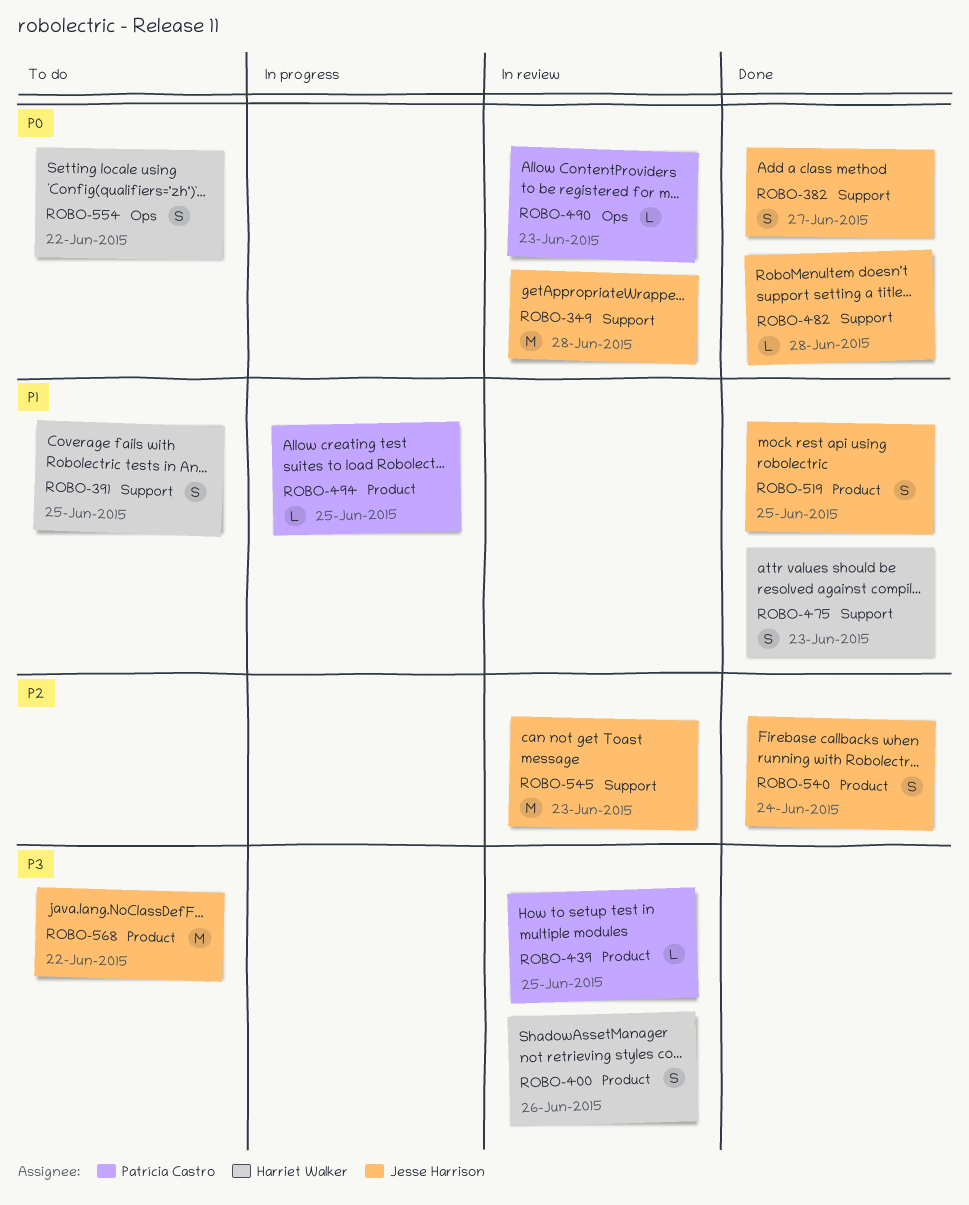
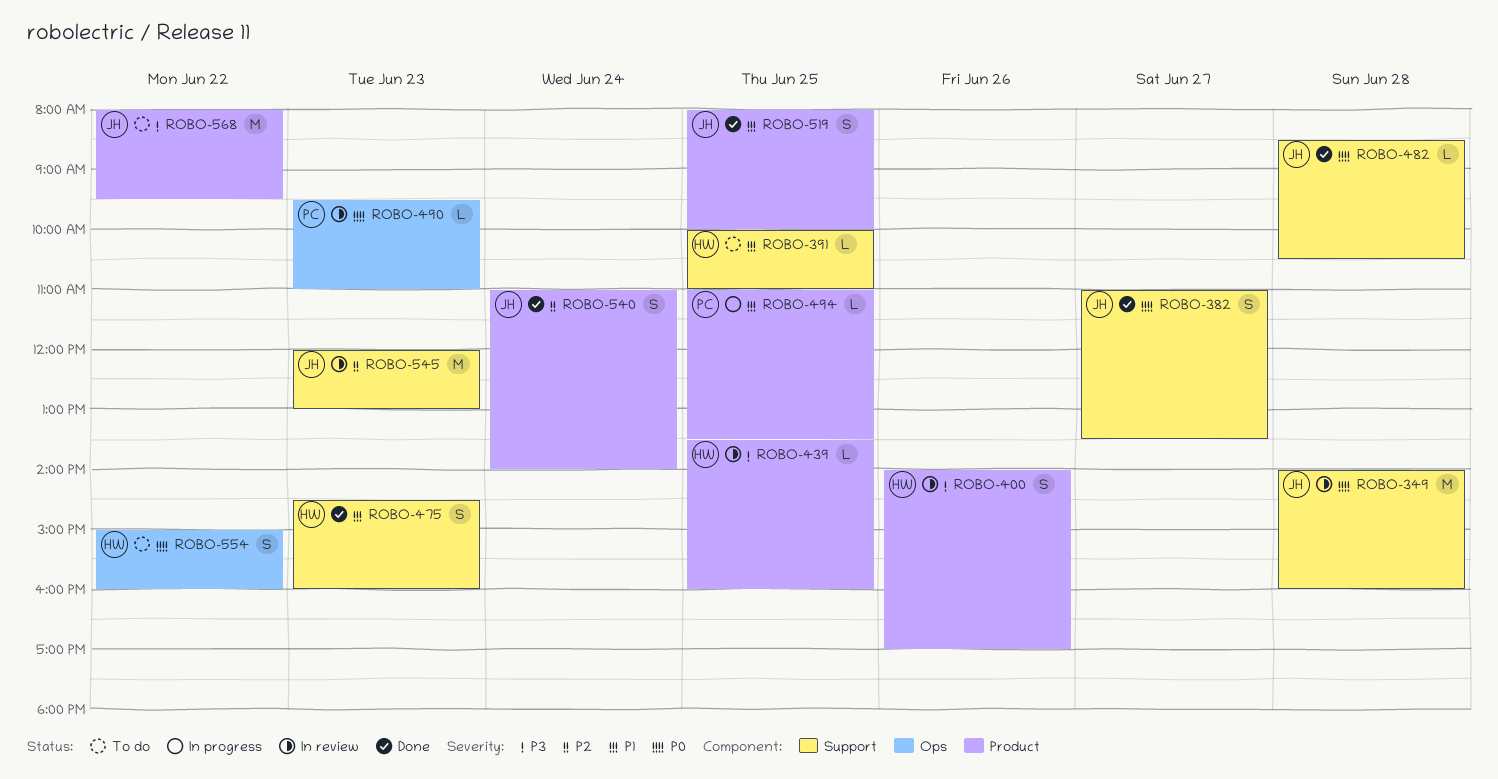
ROBO-391, estimate: S -> L
ROBO-439, owner: Patrícia Castro -> Harriet Walker

